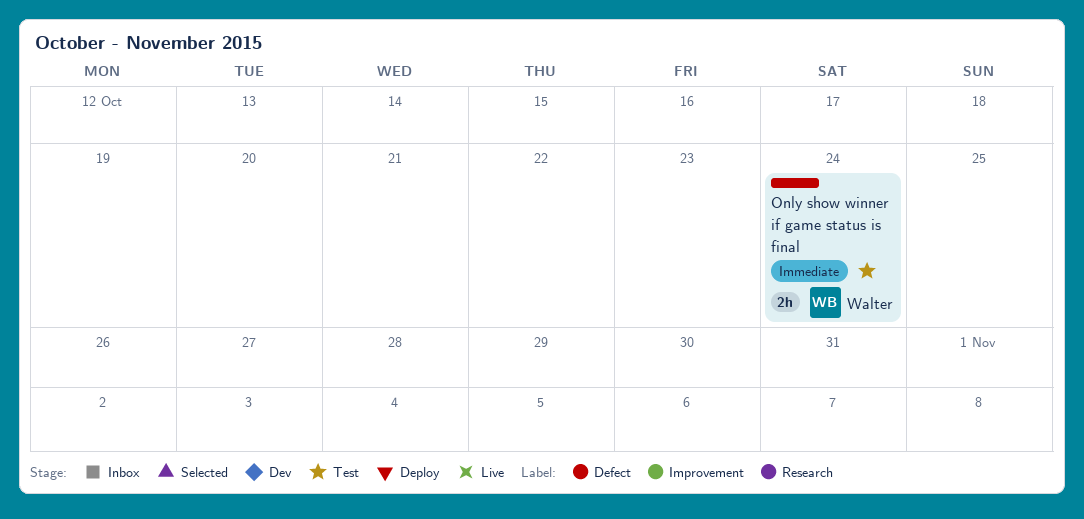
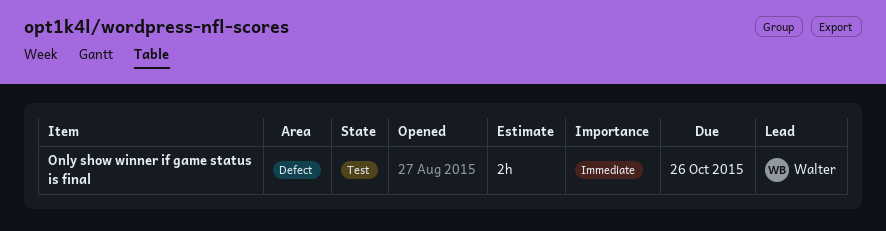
Only show winner if game status is final, due: Oct 24 -> Oct 26

